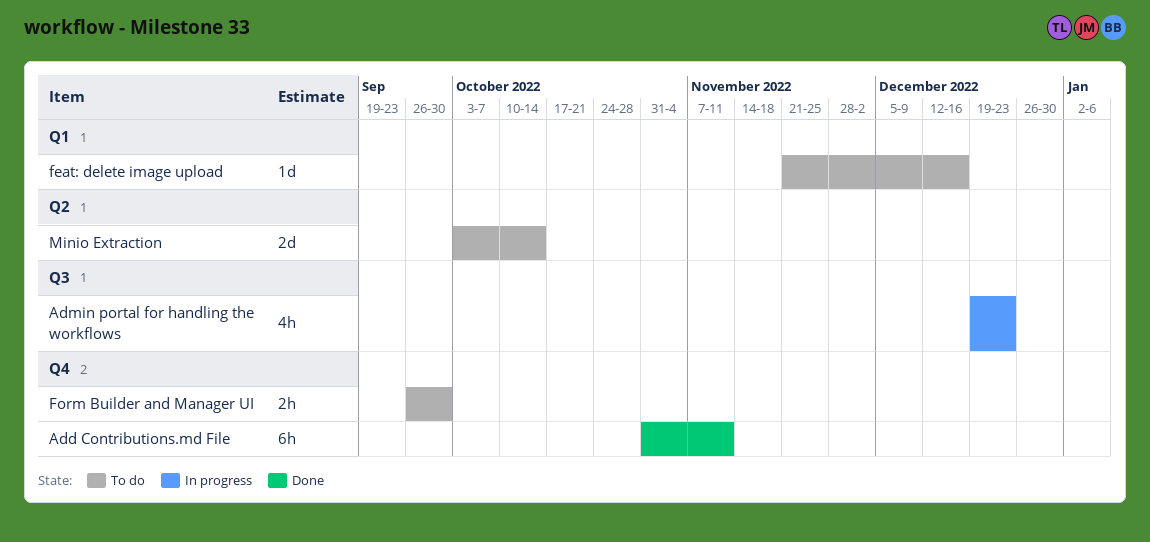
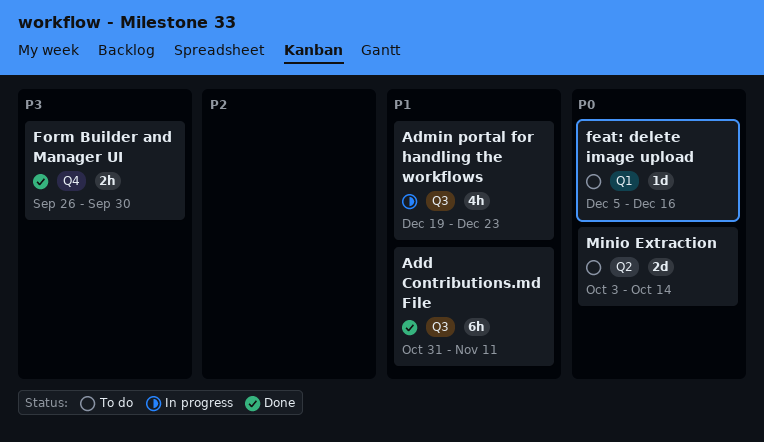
Add Contributions.md File, label: Q4 -> Q3
feat: delete image upload, start: Nov 21 -> Dec 5
Form Builder and Manager UI, status: To do -> Done

